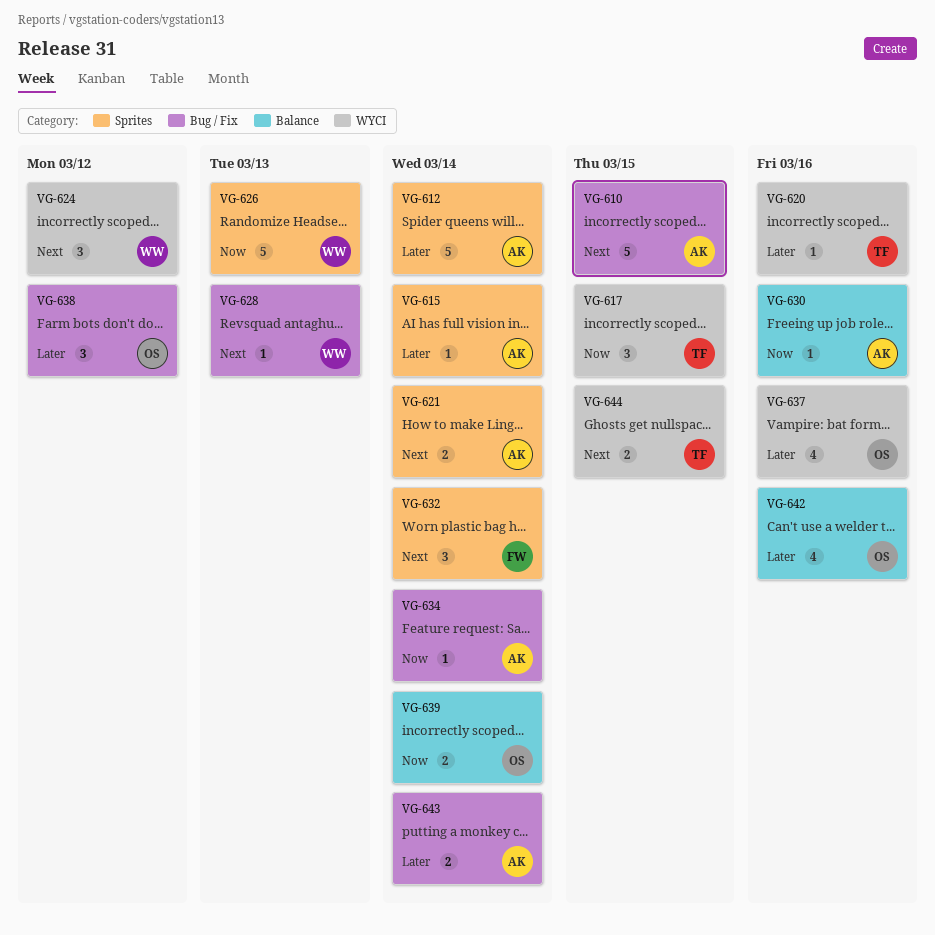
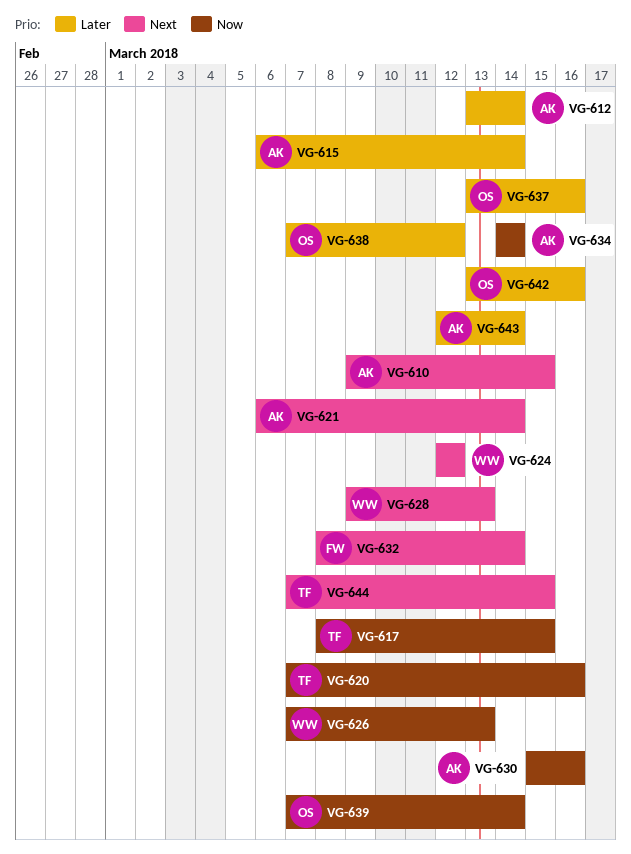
VG-620, priority: Later -> Now

